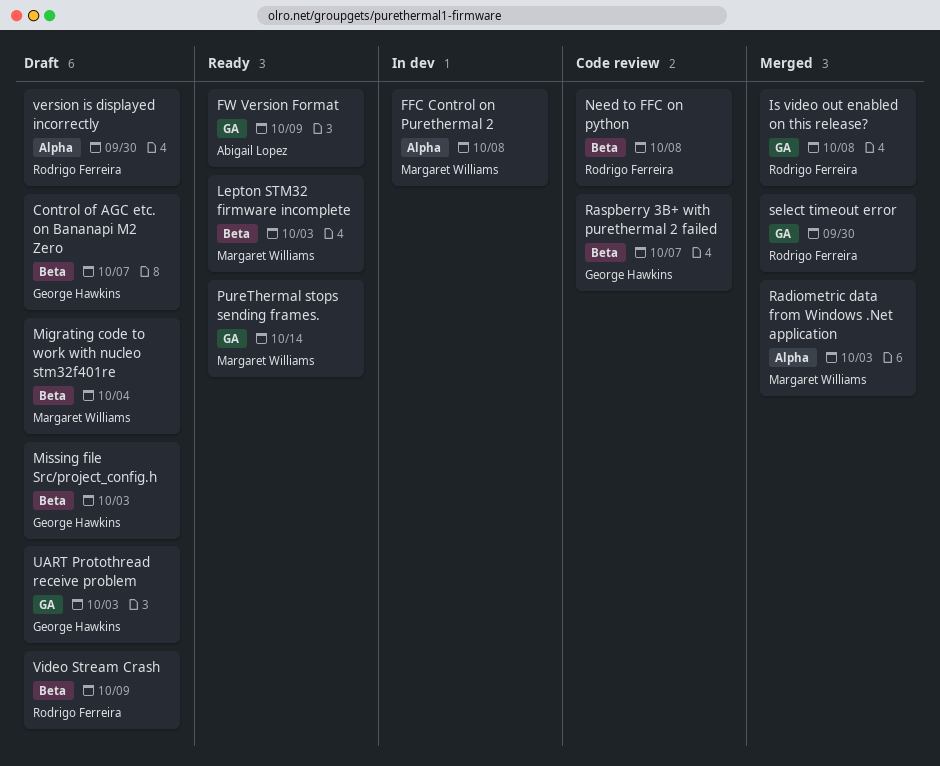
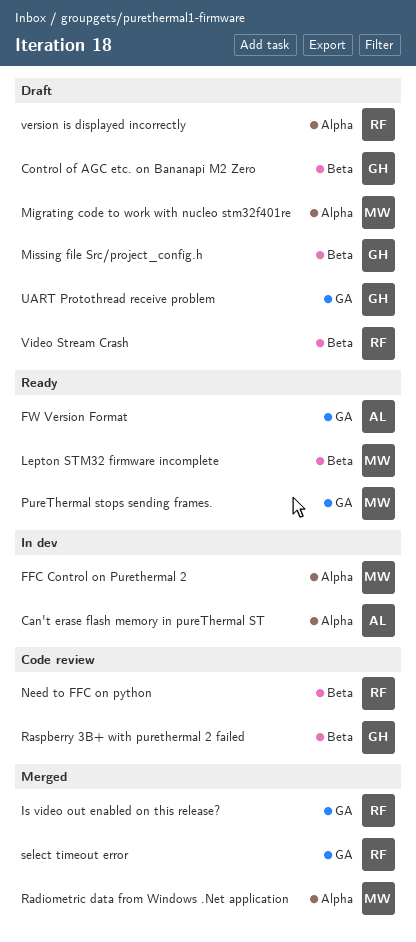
Can't erase flash memory in pureThermal ST: none -> present
Migrating code to work with nucleo stm32f401re, label: Beta -> Alpha

